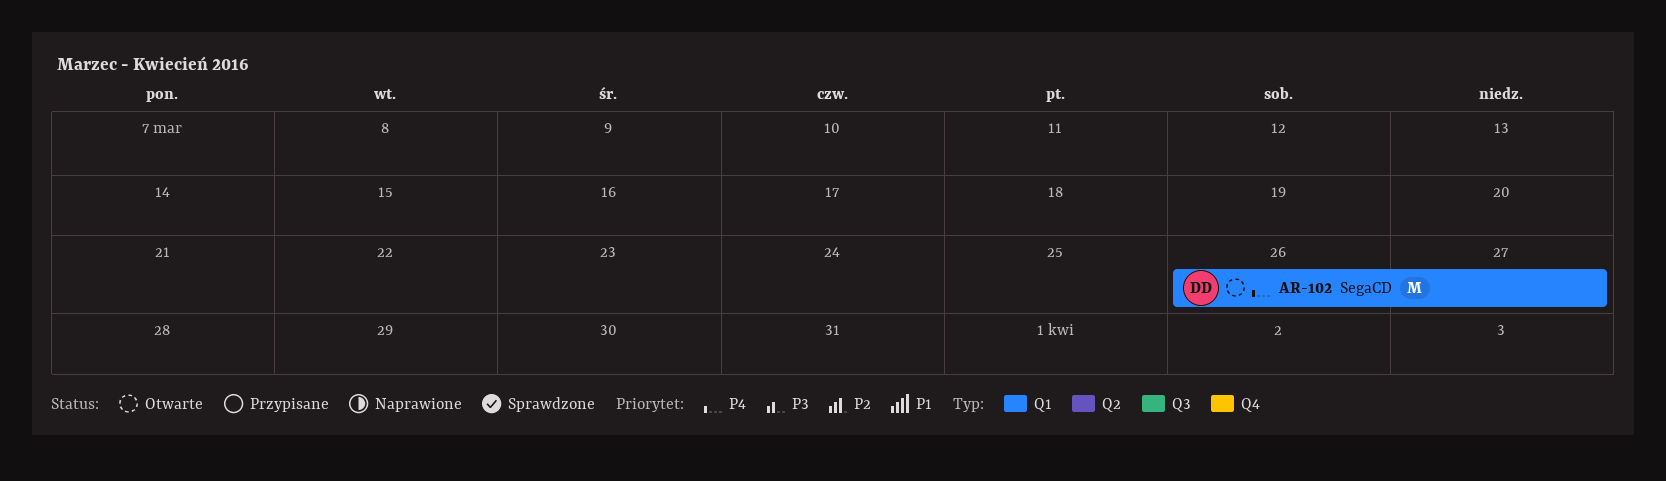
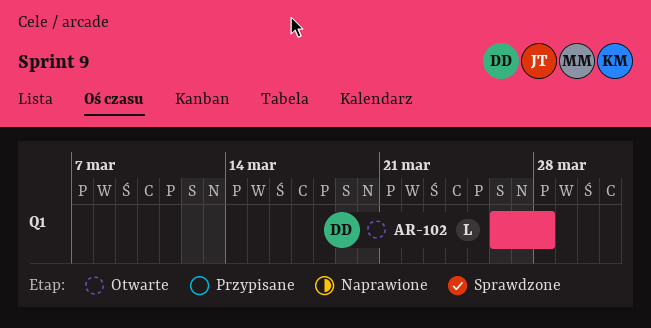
AR-102, estimate: M -> L
AR-102, due: Mar 27 -> Mar 28

